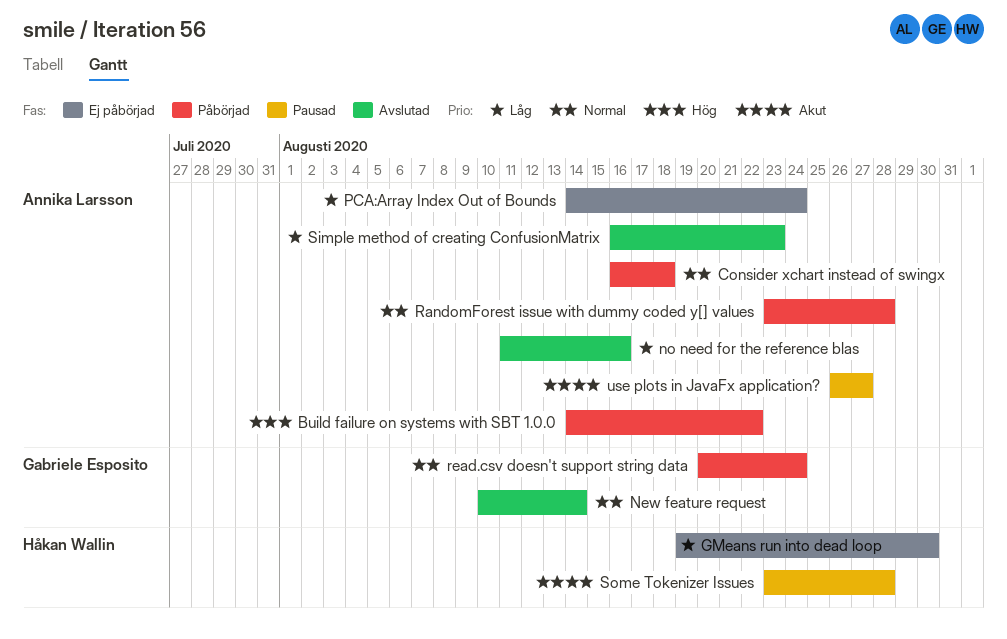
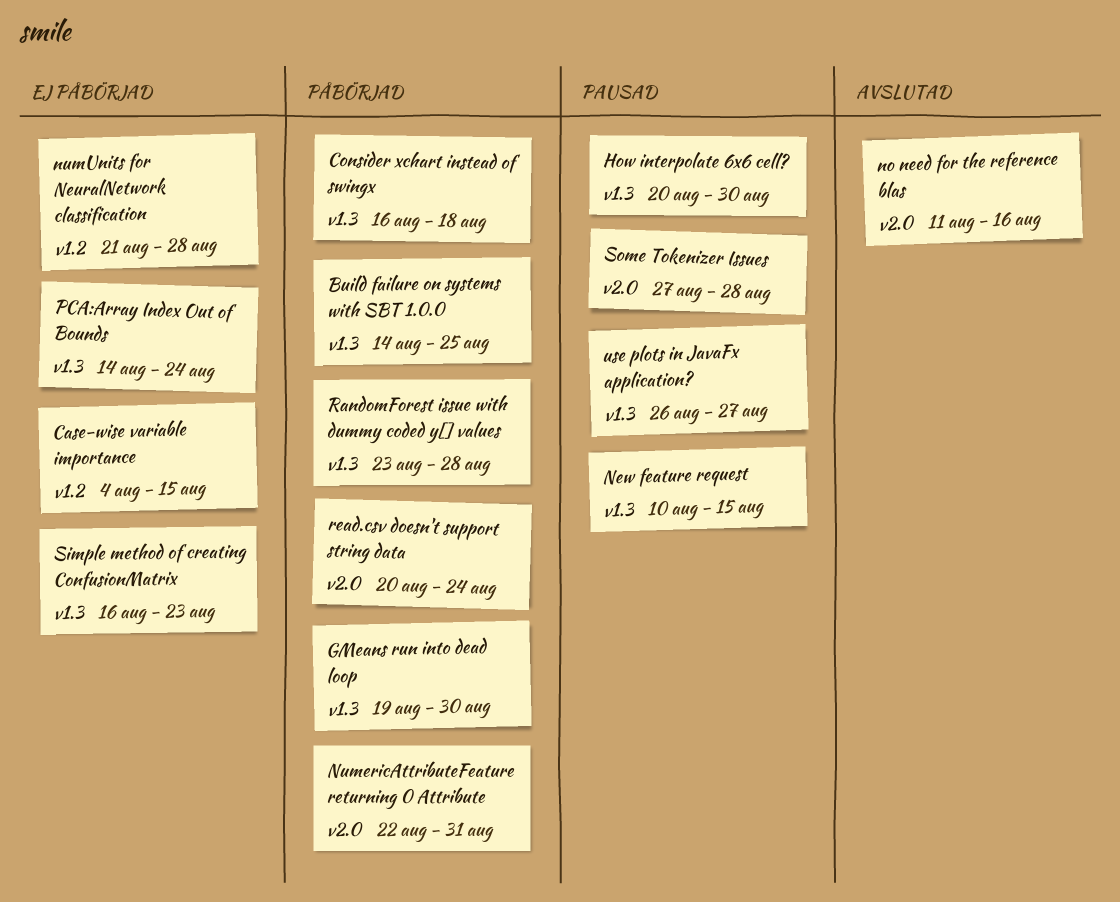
Build failure on systems with SBT 1.0.0, due: Aug 22 -> Aug 25
Case-wise variable importance: none -> present
GMeans run into dead loop, status: Ej påbörjad -> Påbörjad
How interpolate 6x6 cell?: none -> present
New feature request, status: Avslutad -> Pausad
New feature request, due: Aug 14 -> Aug 15
NumericAttributeFeature returning 0 Attribute: none -> present
numUnits for NeuralNetwork classification: none -> present
Simple method of creating ConfusionMatrix, status: Avslutad -> Ej påbörjad
Some Tokenizer Issues, start: Aug 23 -> Aug 27

